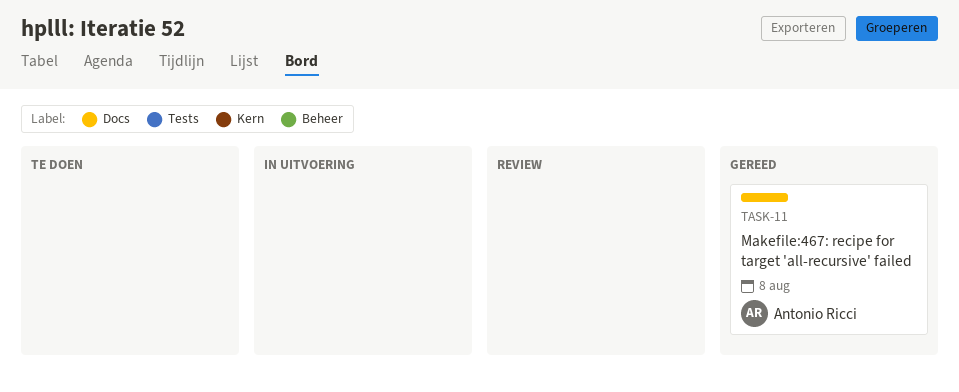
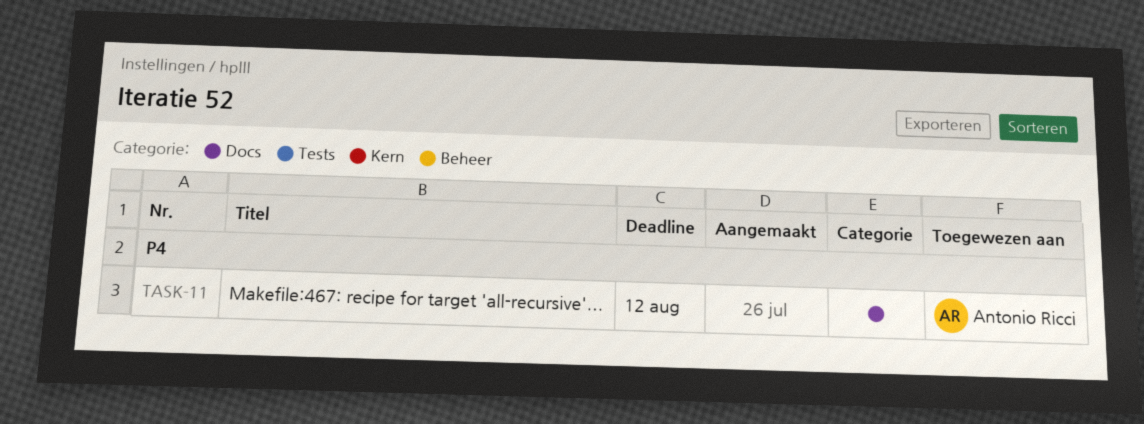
TASK-11, due: Aug 8 -> Aug 12

